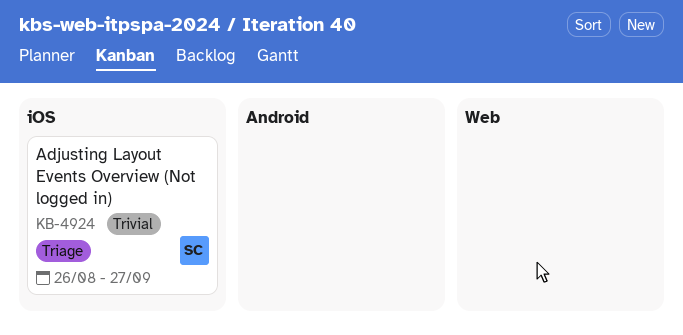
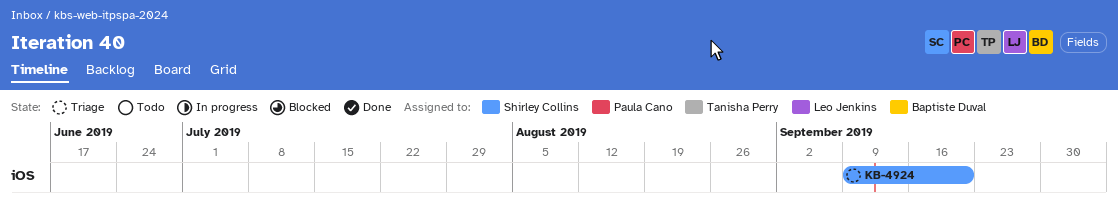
KB-4924, start: Aug 26 -> Sep 9
KB-4924, due: Sep 27 -> Sep 20

